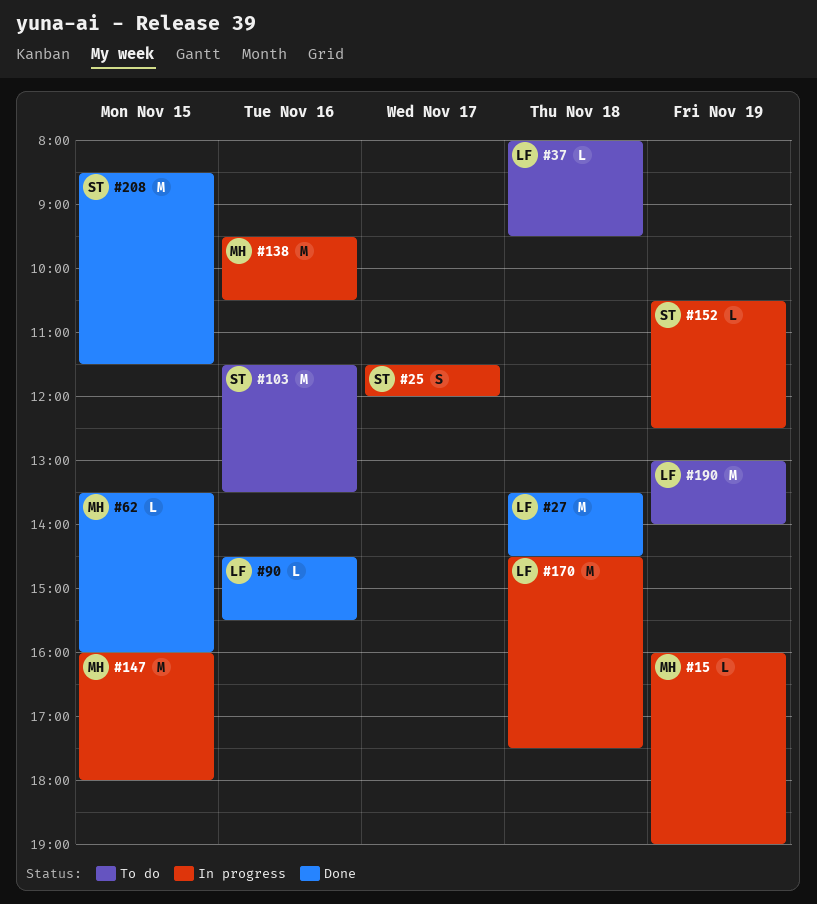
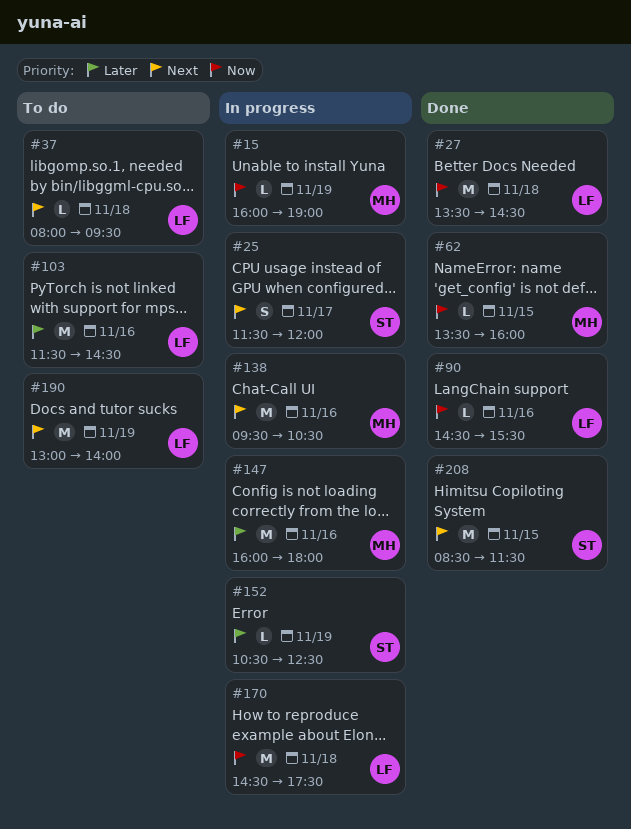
#103, owner: ST -> LF
#103, ends: 13:30 -> 14:30
#147, day: Nov 15 -> Nov 16

